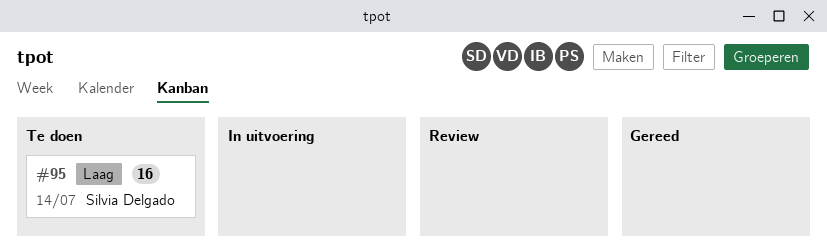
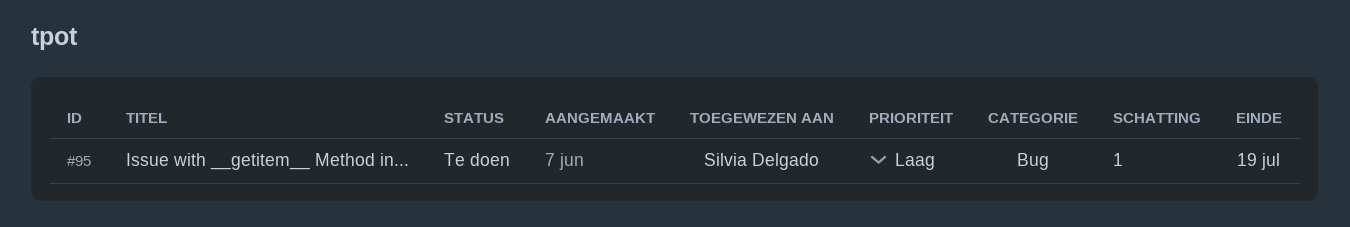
#95, estimate: 16 -> 1
#95, due: Jul 14 -> Jul 19

